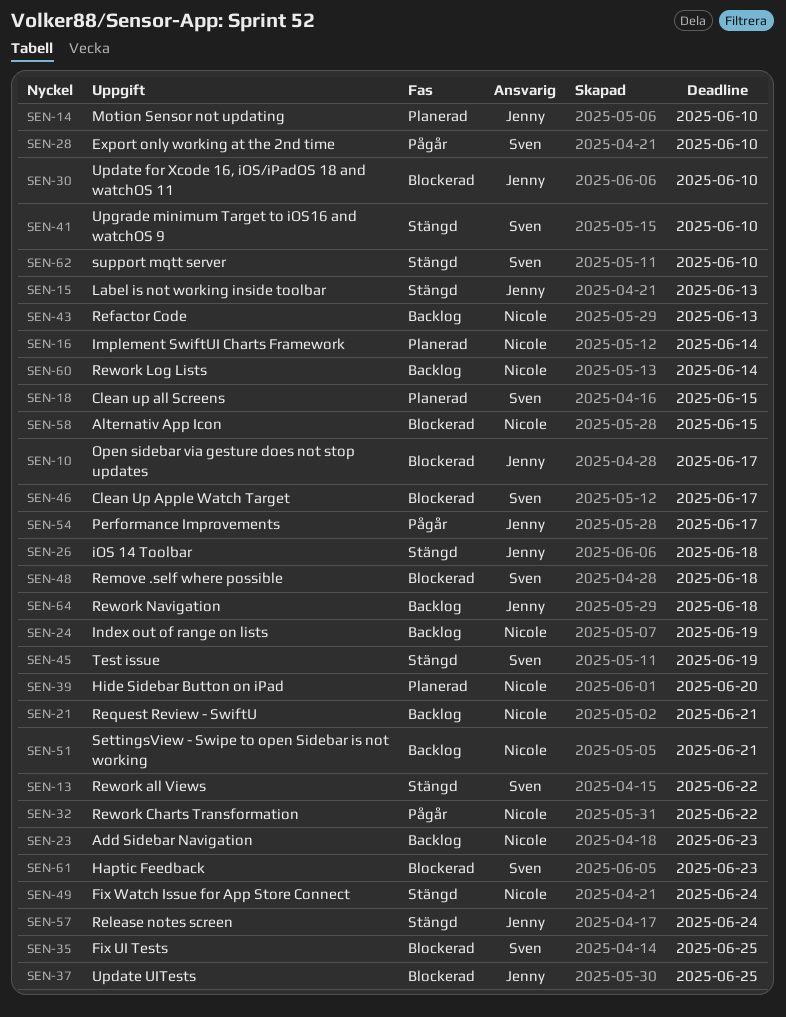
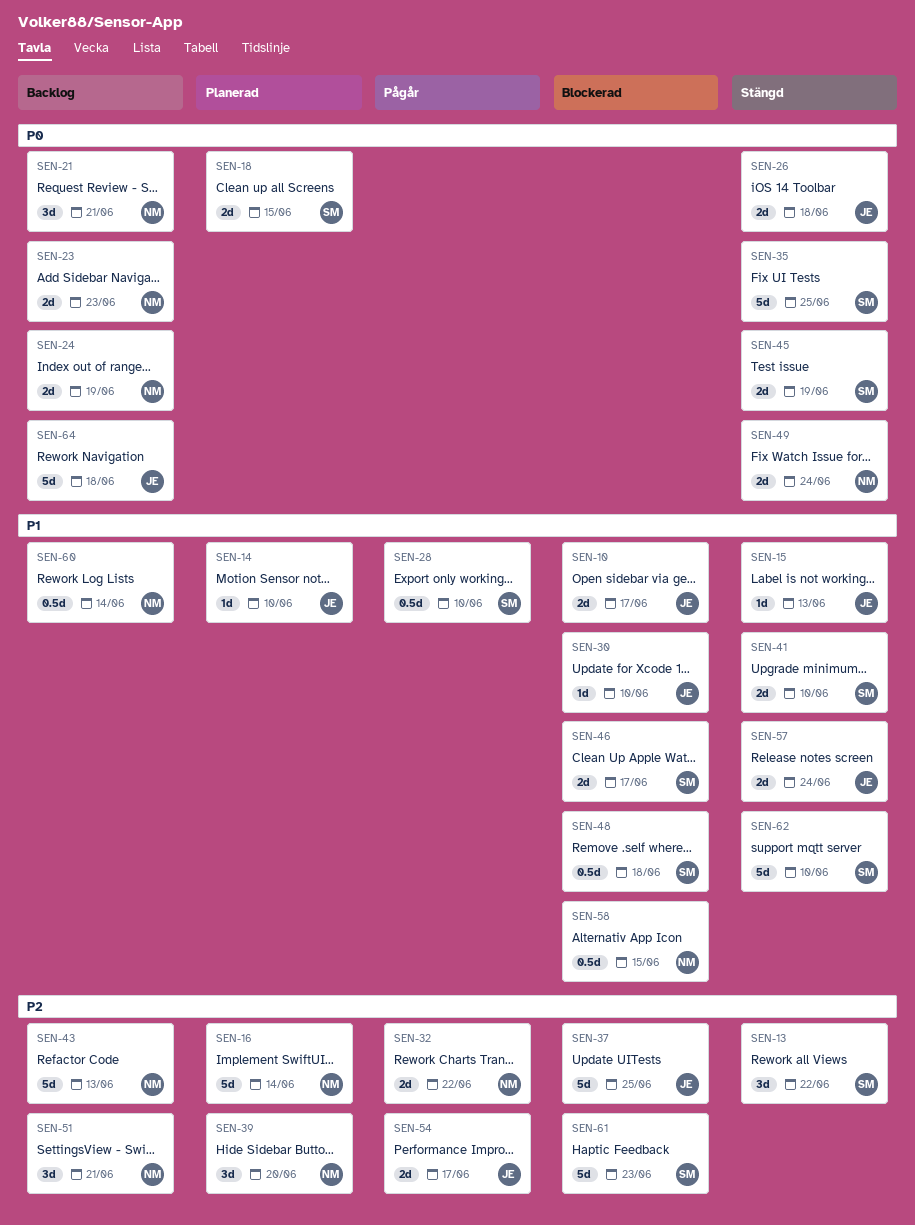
SEN-35, status: Blockerad -> Stängd

